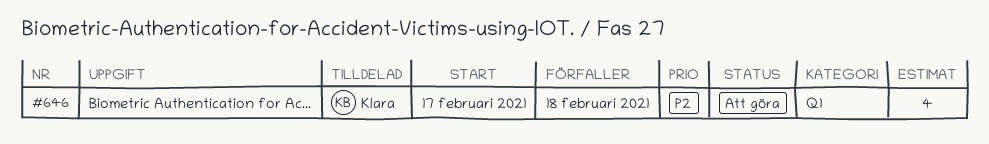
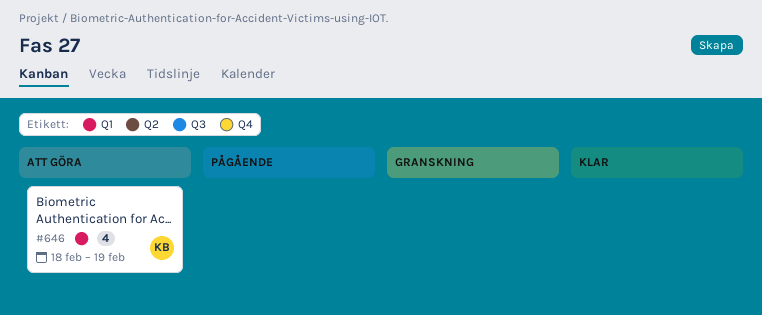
#646, start: Feb 17 -> Feb 18
#646, due: Feb 18 -> Feb 19

